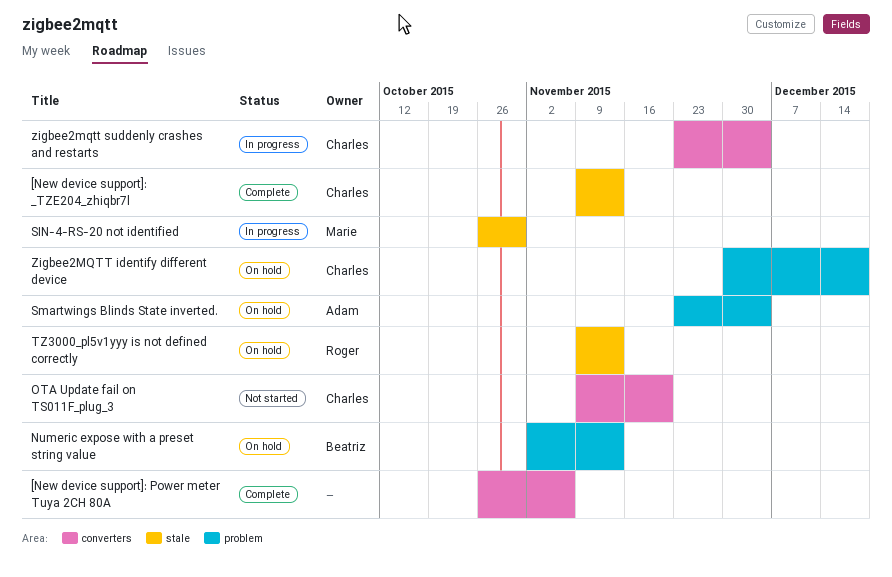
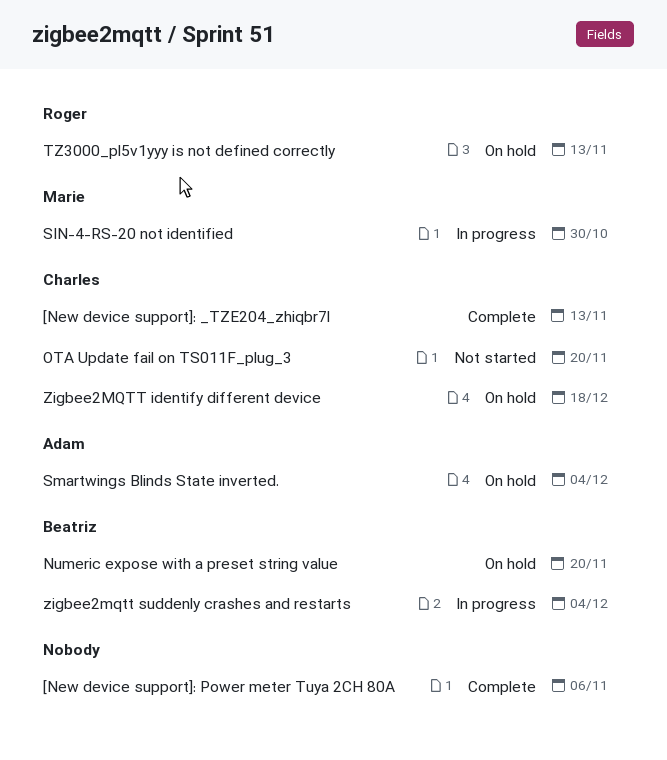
Numeric expose with a preset string value, due: Nov 13 -> Nov 20
zigbee2mqtt suddenly crashes and restarts, owner: Charles -> Beatriz

